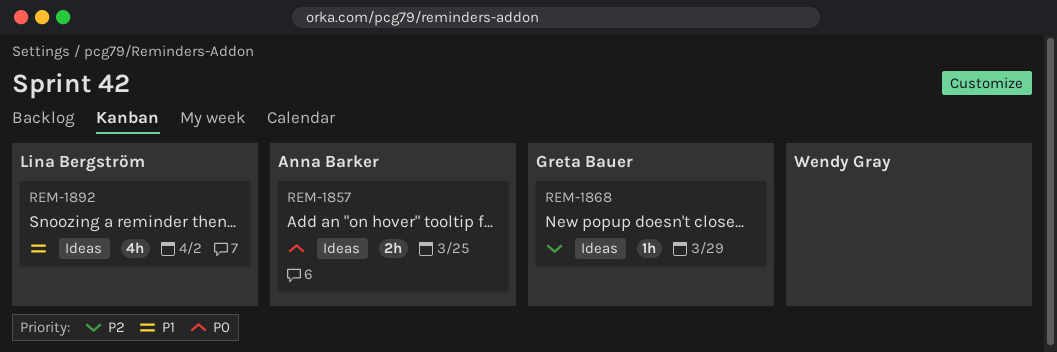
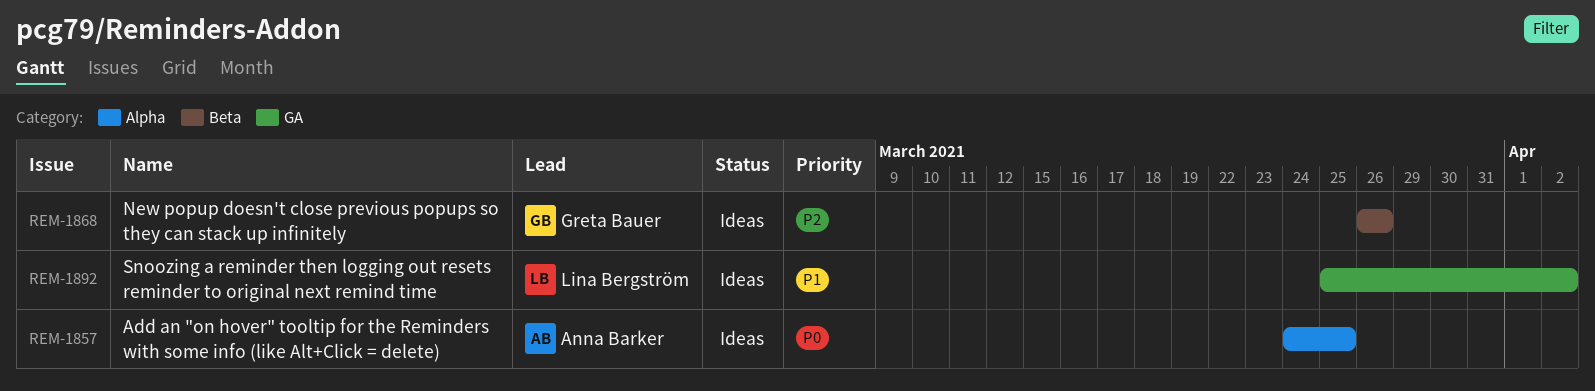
REM-1868, due: Mar 29 -> Mar 26

